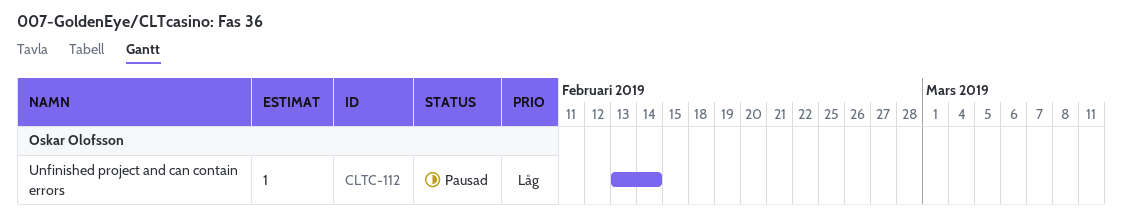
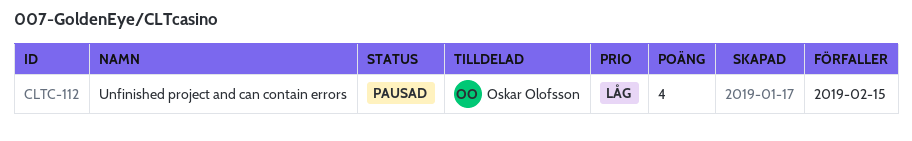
CLTC-112, estimate: 1 -> 4
CLTC-112, due: Feb 14 -> Feb 15

